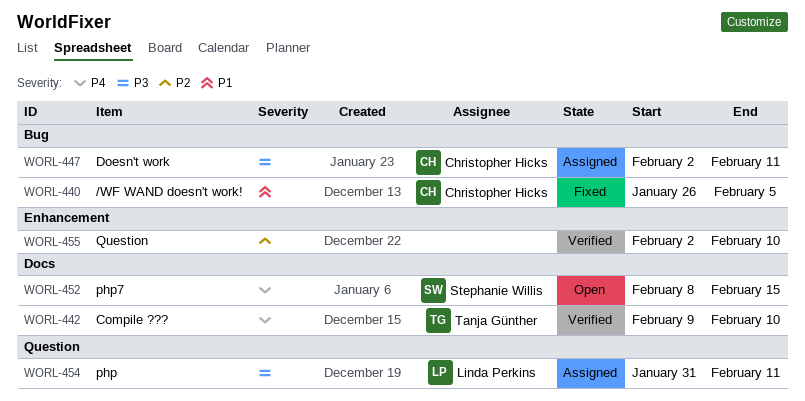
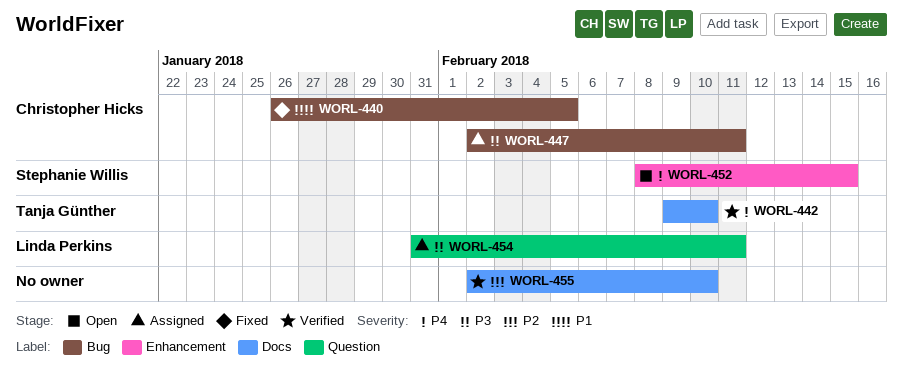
WORL-452, label: Docs -> Enhancement
WORL-455, label: Enhancement -> Docs

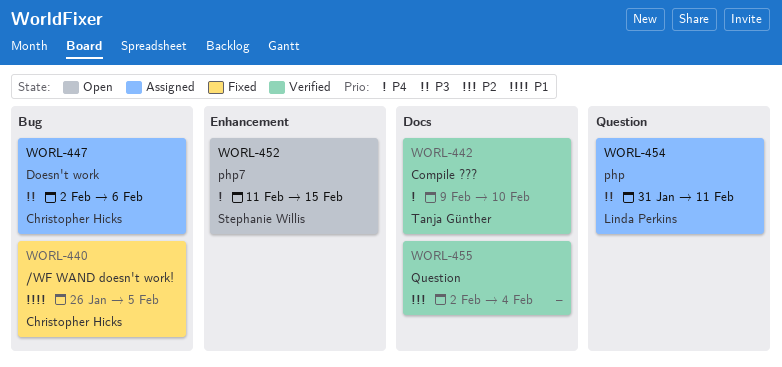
WORL-447, due: Feb 11 -> Feb 6
WORL-452, start: Feb 8 -> Feb 11
WORL-455, due: Feb 10 -> Feb 4

